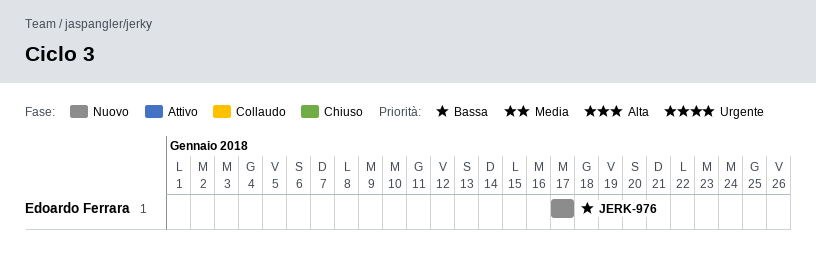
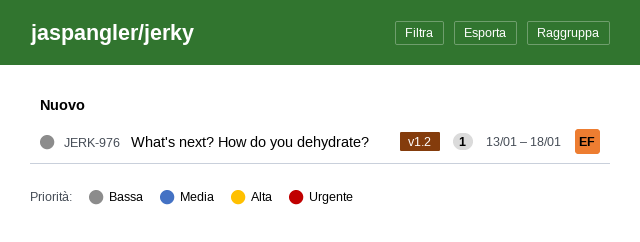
JERK-976, start: Jan 17 -> Jan 13
JERK-976, due: Jan 17 -> Jan 18

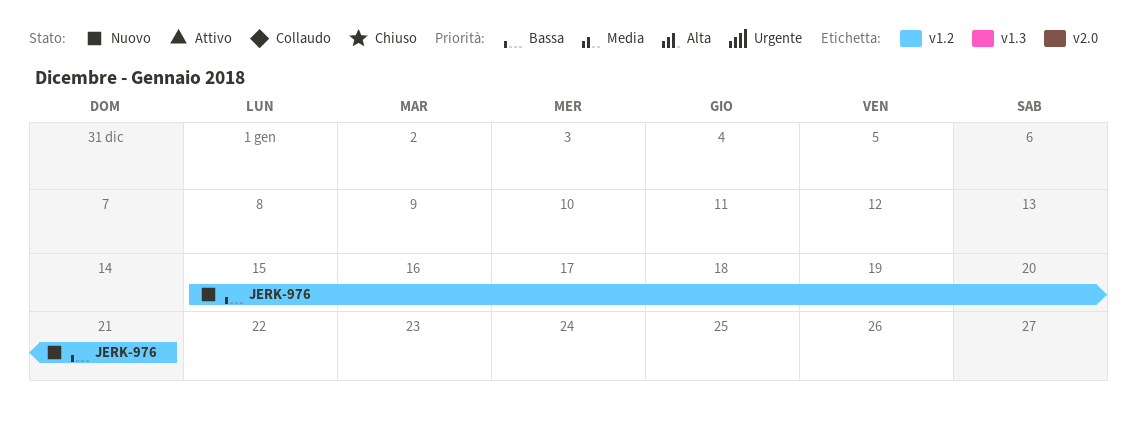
JERK-976, start: Jan 13 -> Jan 15
JERK-976, due: Jan 18 -> Jan 21

